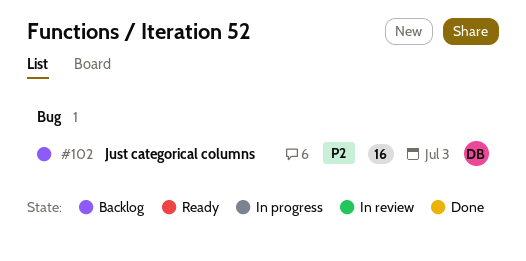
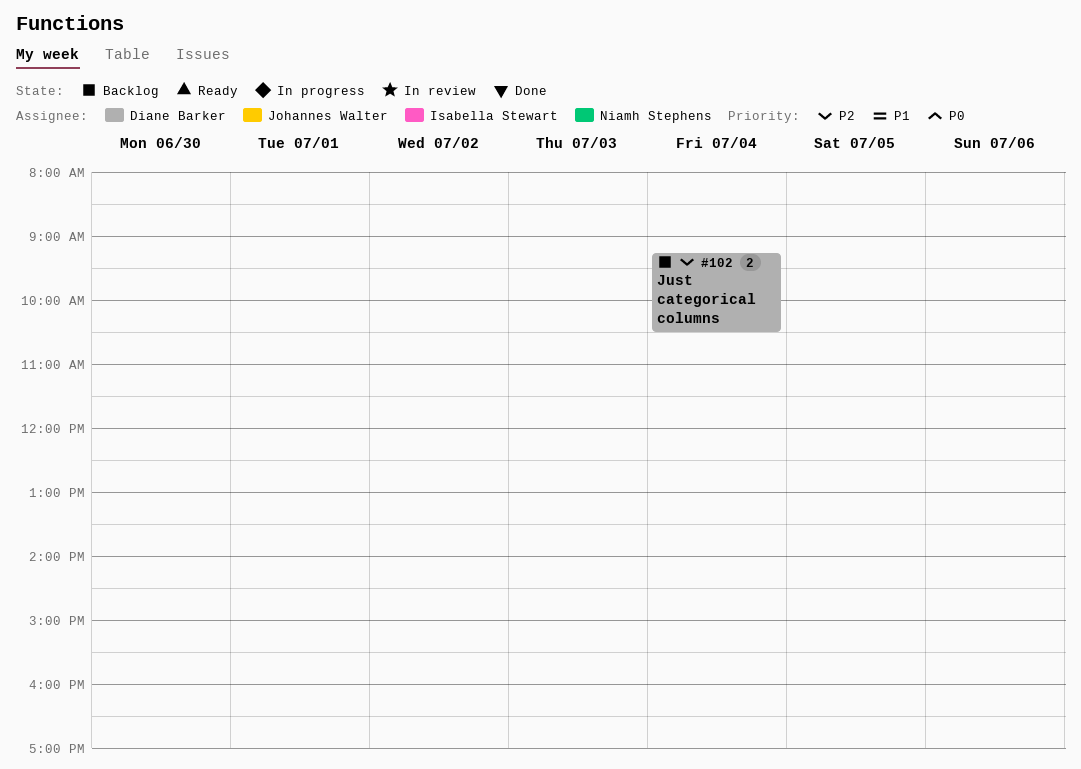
#102, estimate: 16 -> 2
#102, day: Jul 3 -> Jul 4

